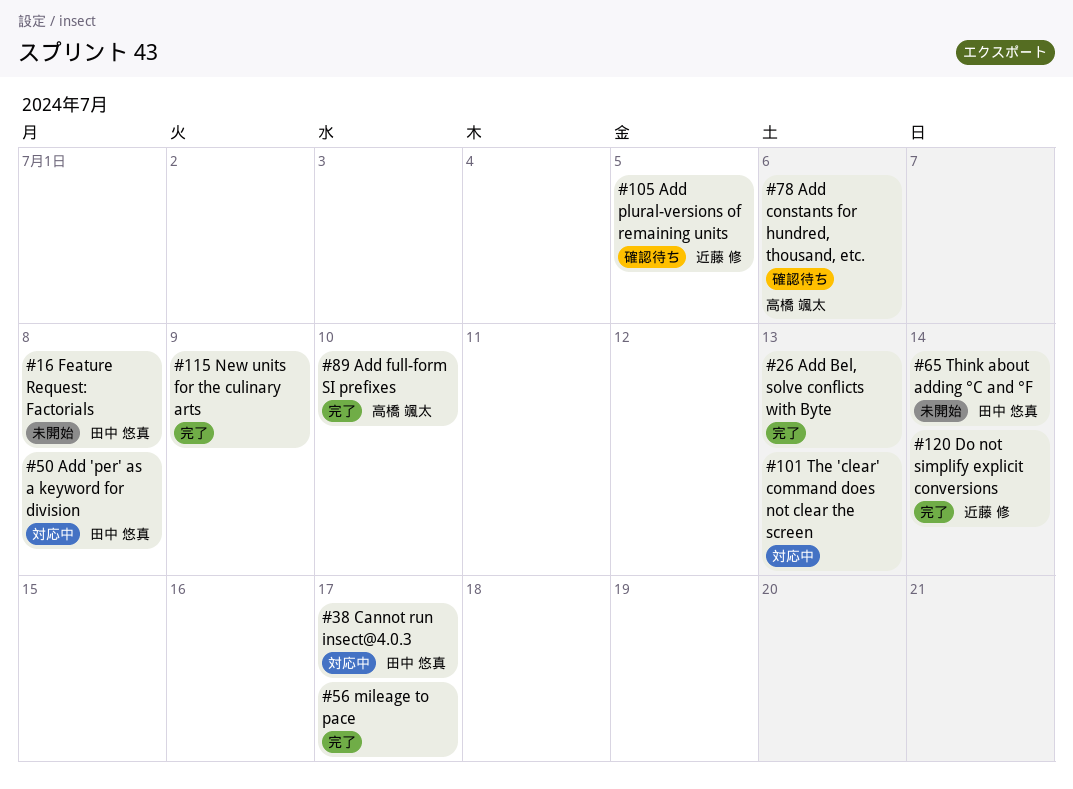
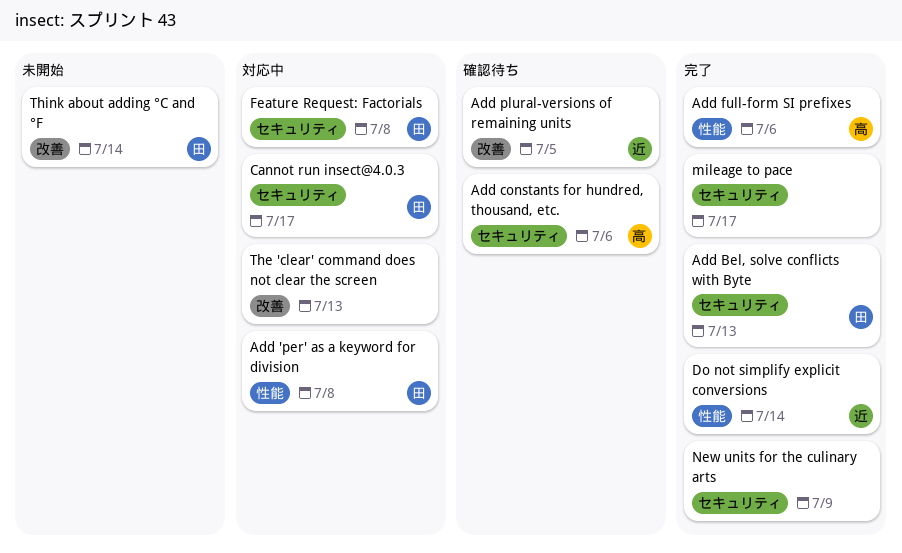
Add Bel, solve conflicts with Byte, owner: none -> 田中 悠真
Add full-form SI prefixes, due: Jul 10 -> Jul 6
Feature Request: Factorials, status: 未開始 -> 対応中

